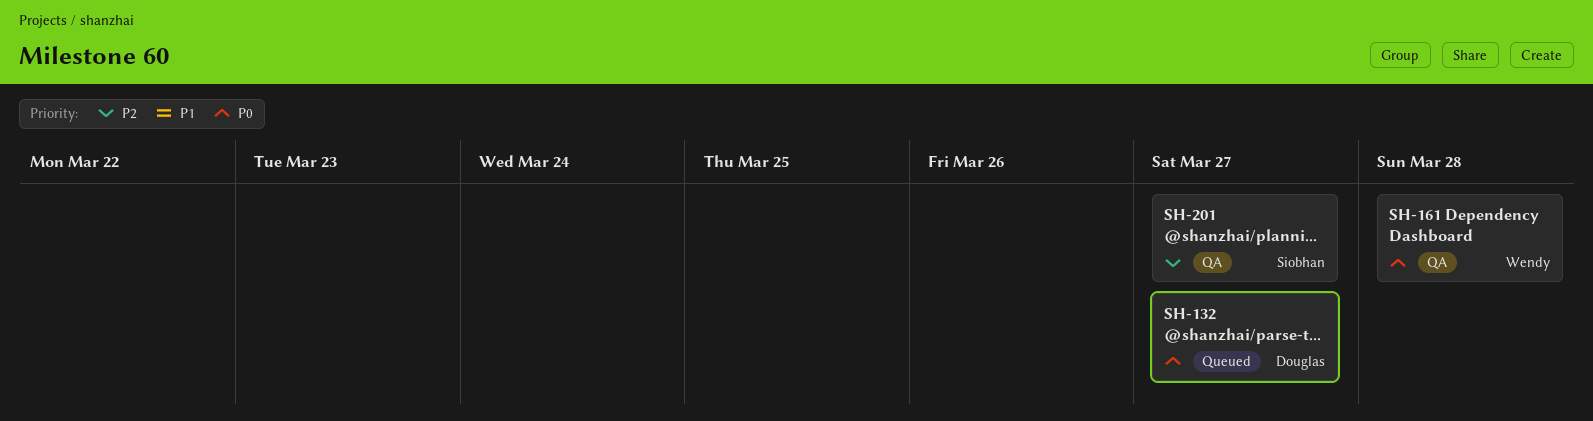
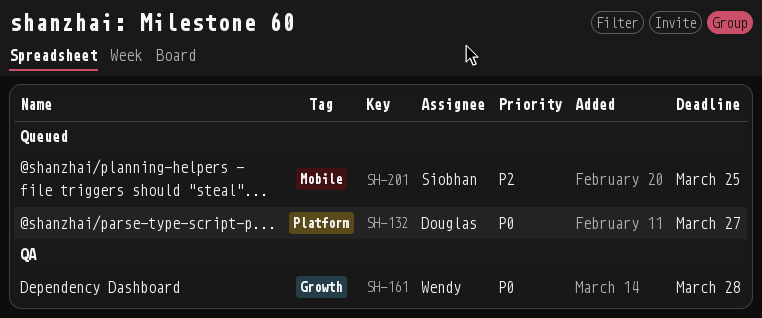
SH-201, status: QA -> Queued
SH-201, due: Mar 27 -> Mar 25

